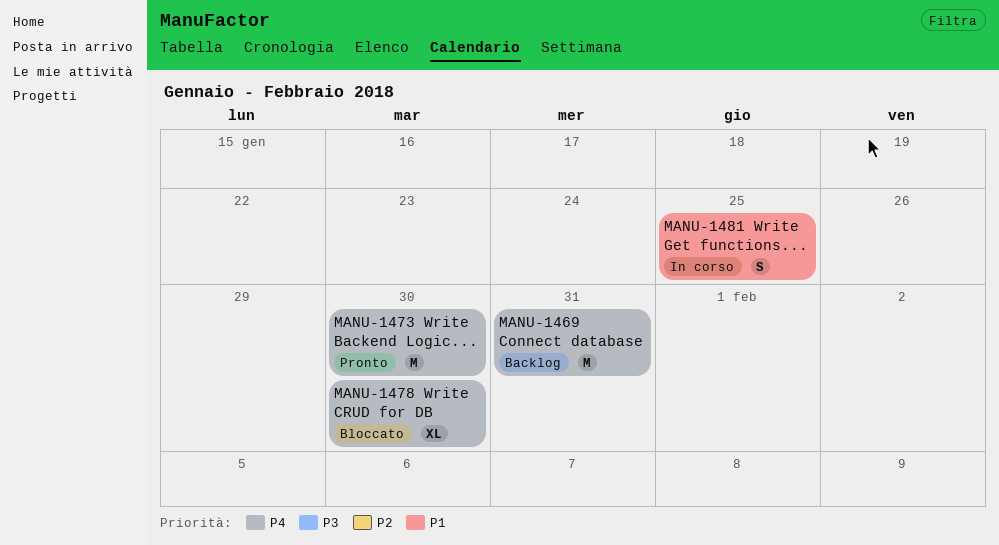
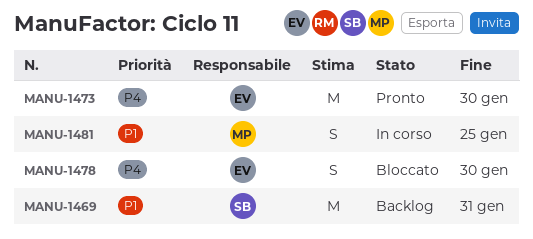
MANU-1469, priority: P4 -> P1
MANU-1478, estimate: XL -> S

